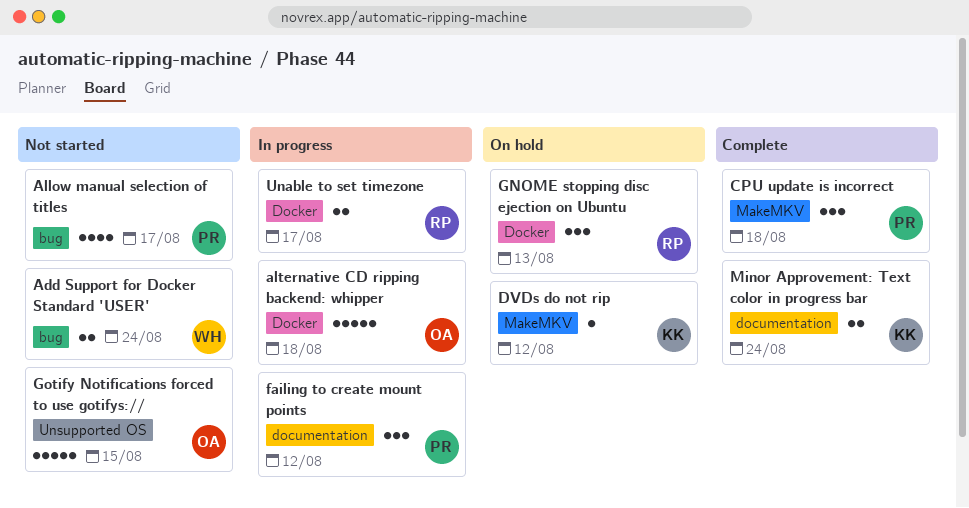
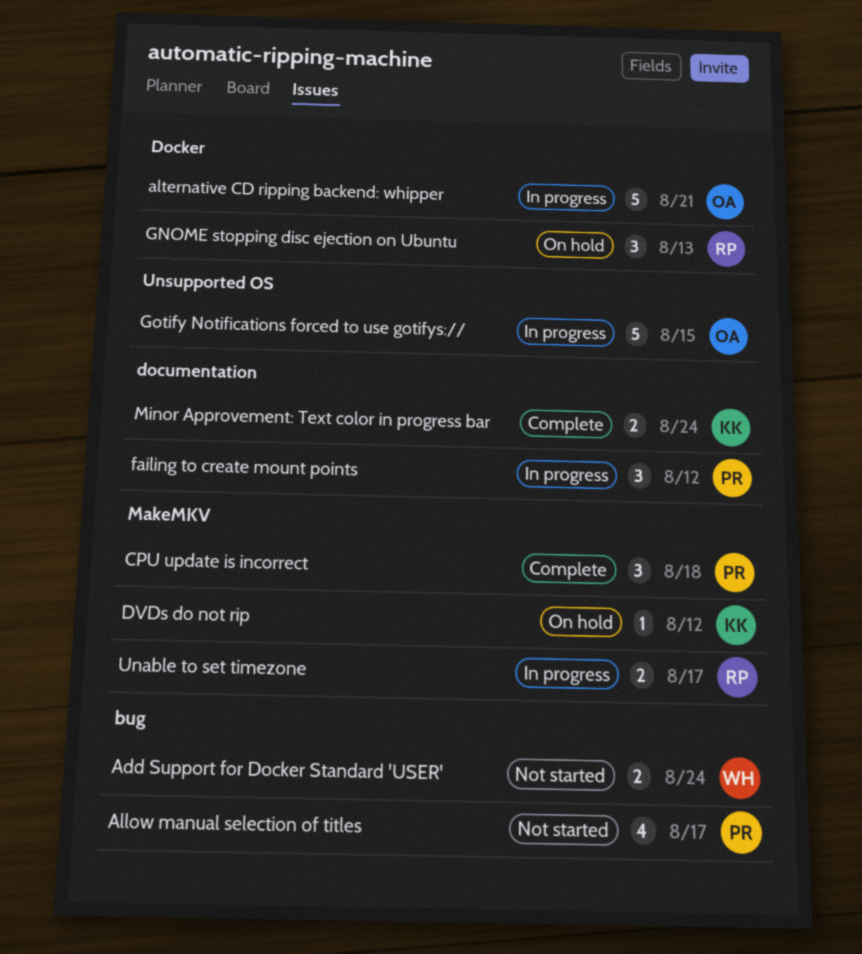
alternative CD ripping backend: whipper, due: Aug 18 -> Aug 21
Gotify Notifications forced to use gotifys://, status: Not started -> In progress
Unable to set timezone, label: Docker -> MakeMKV

